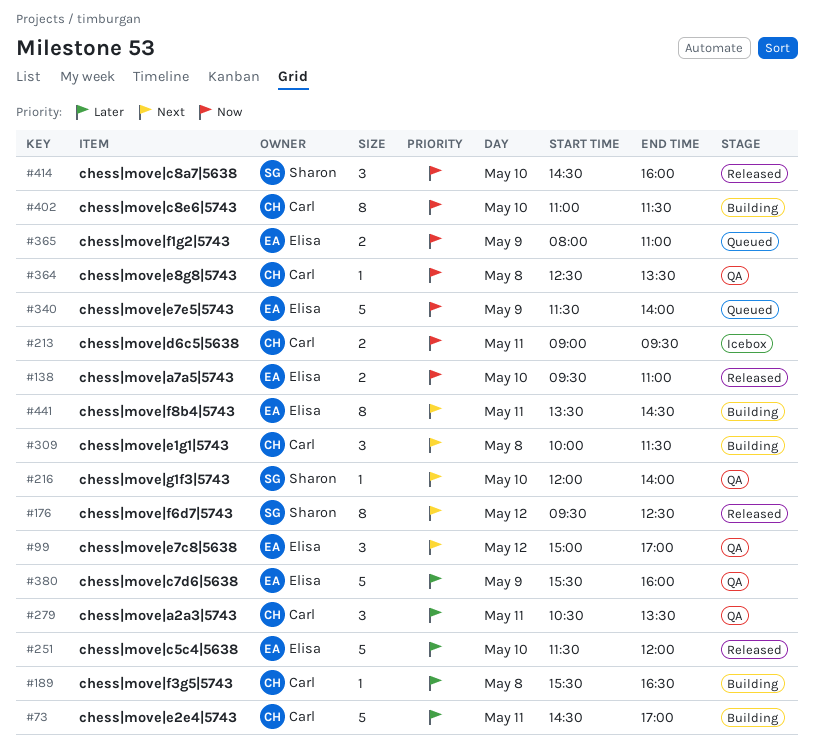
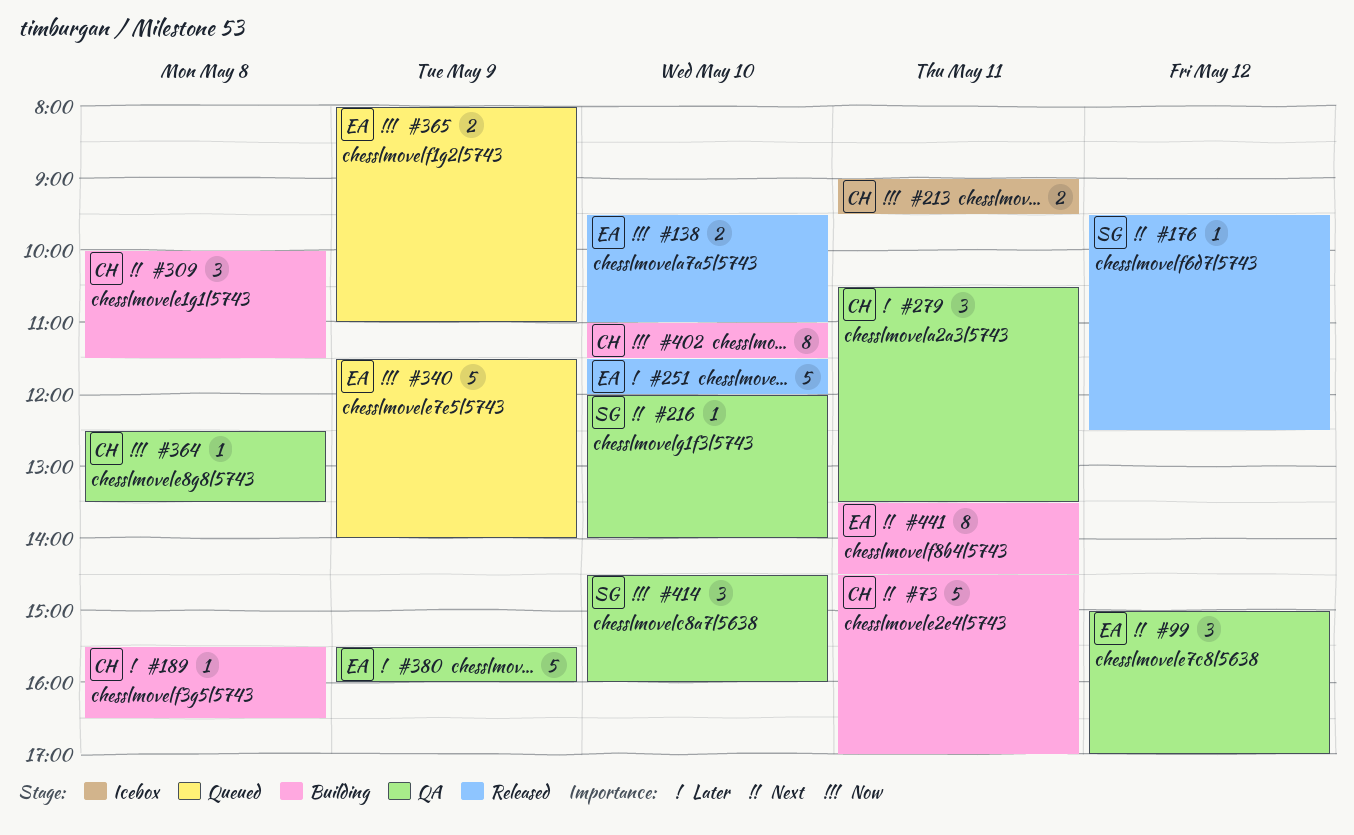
#73, priority: Later -> Next
#176, estimate: 8 -> 1
#414, status: Released -> QA

